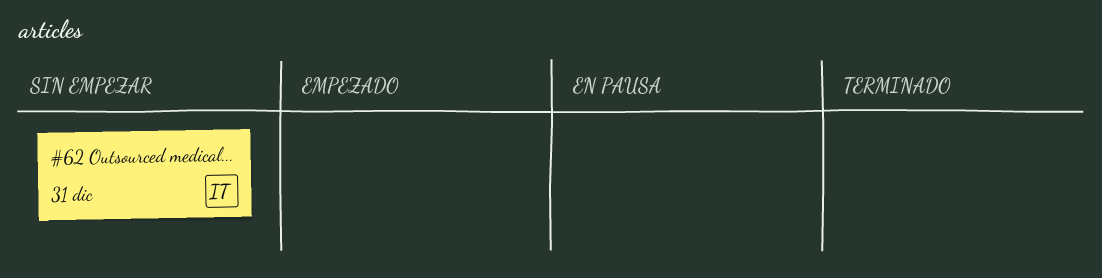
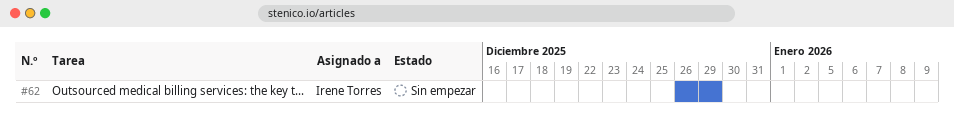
#62, due: Dec 31 -> Dec 29

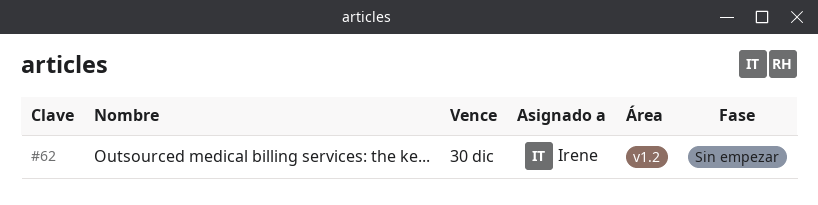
#62, due: Dec 29 -> Dec 30

